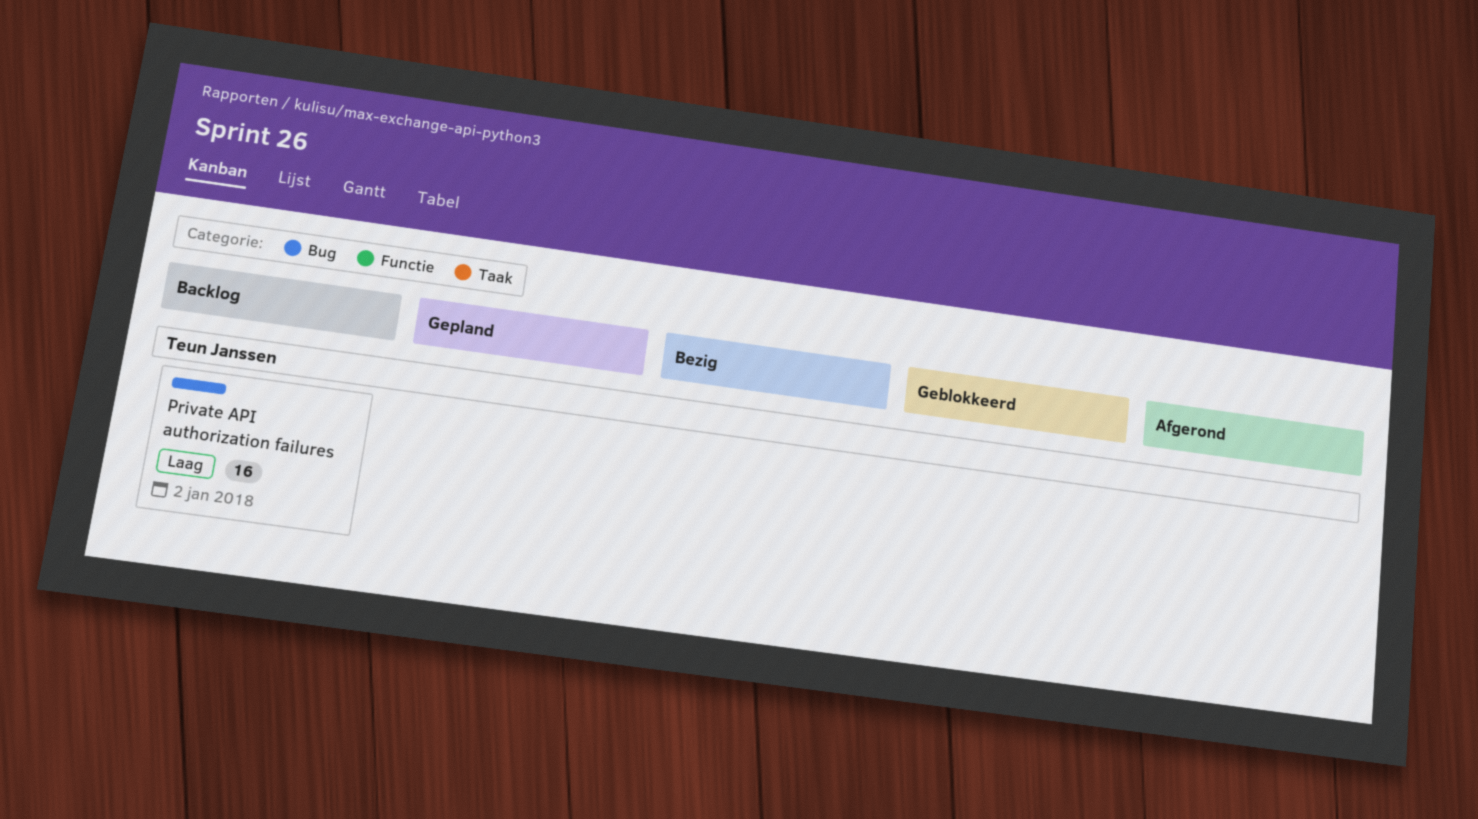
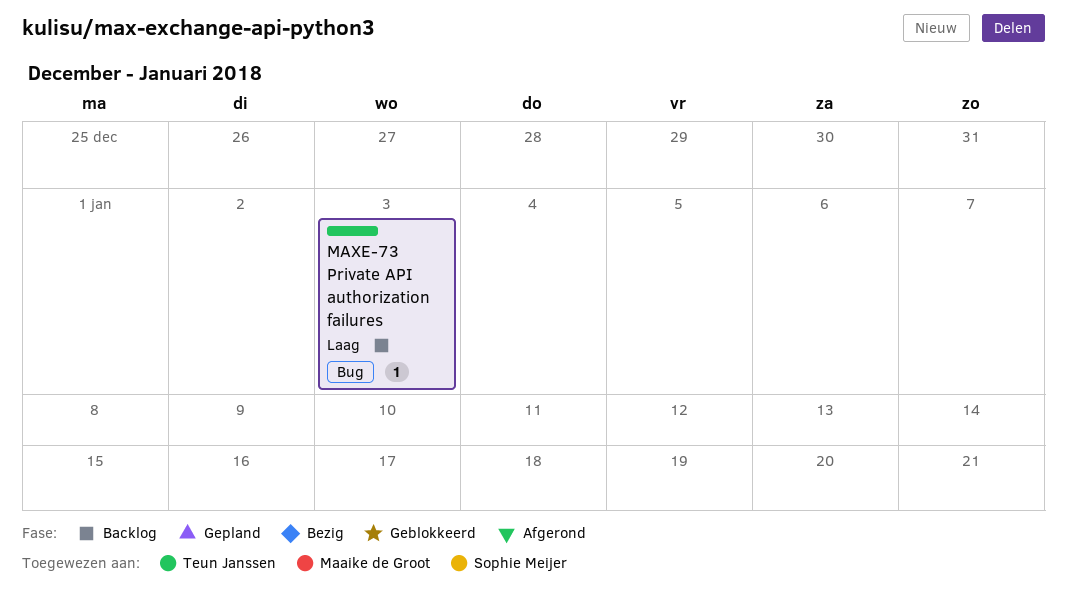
Private API authorization failures, estimate: 16 -> 1
Private API authorization failures, due: Jan 2 -> Jan 3

